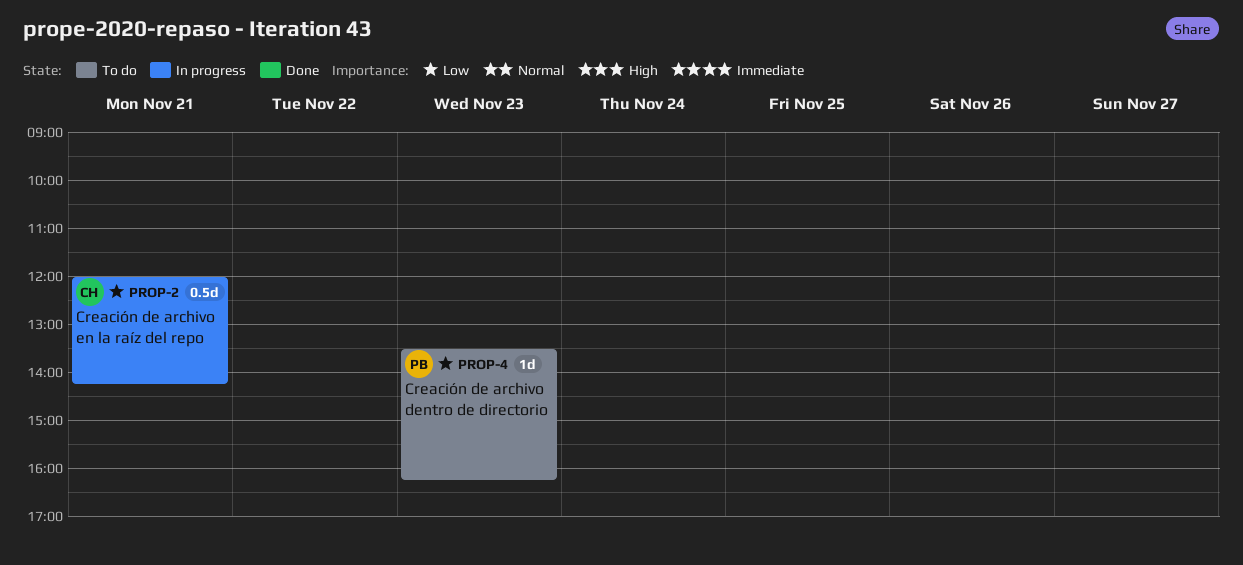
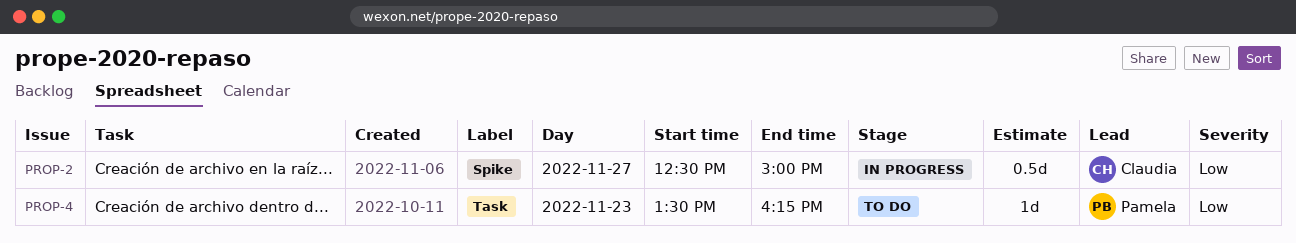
PROP-2, day: Nov 21 -> Nov 27
PROP-2, begins: 12:00 -> 12:30
PROP-2, ends: 14:15 -> 15:00

